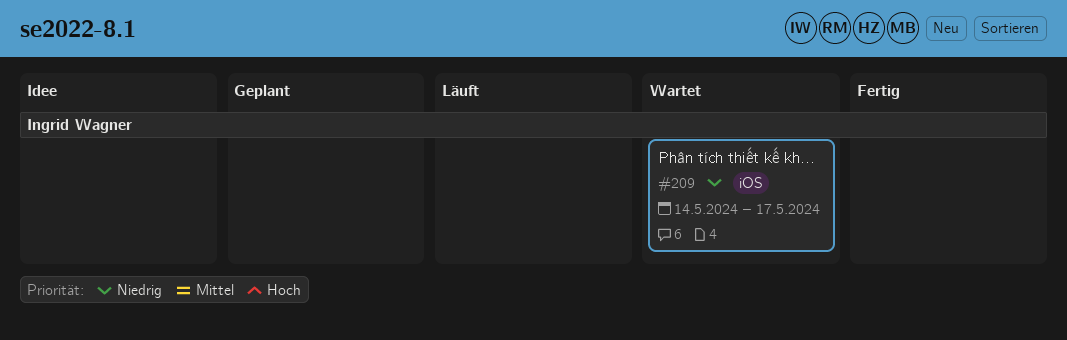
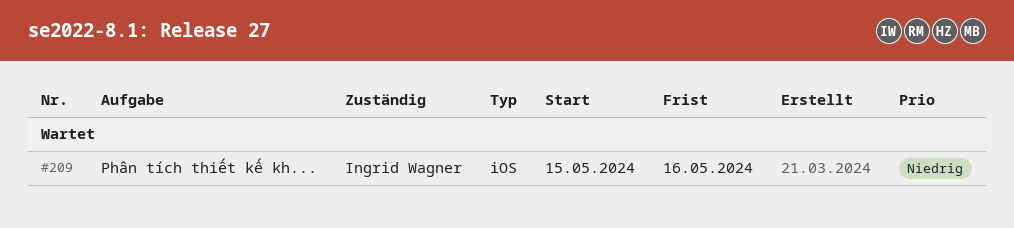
#209, start: May 14 -> May 15
#209, due: May 17 -> May 16

